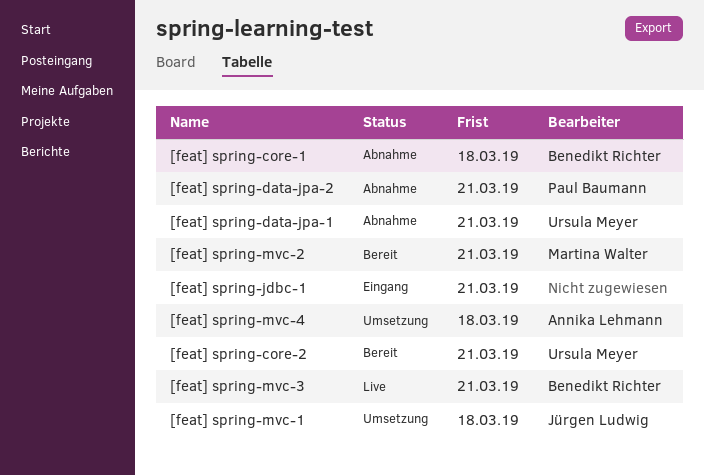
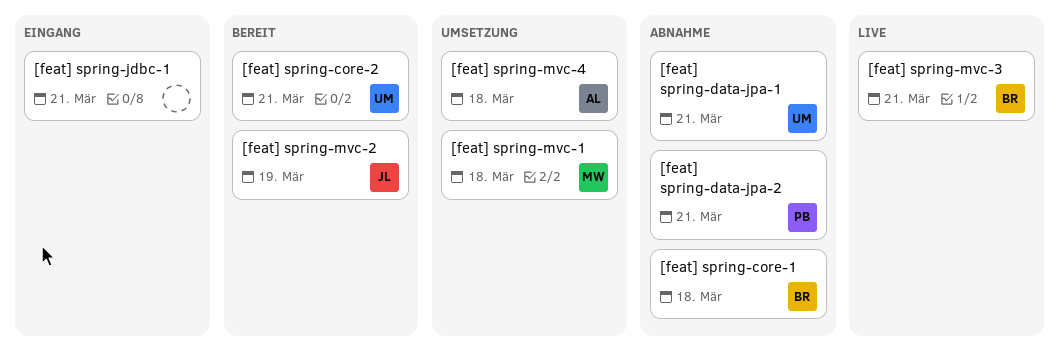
[feat] spring-mvc-1, owner: Jürgen Ludwig -> Martina Walter
[feat] spring-mvc-2, owner: Martina Walter -> Jürgen Ludwig
[feat] spring-mvc-2, due: Mar 21 -> Mar 19

